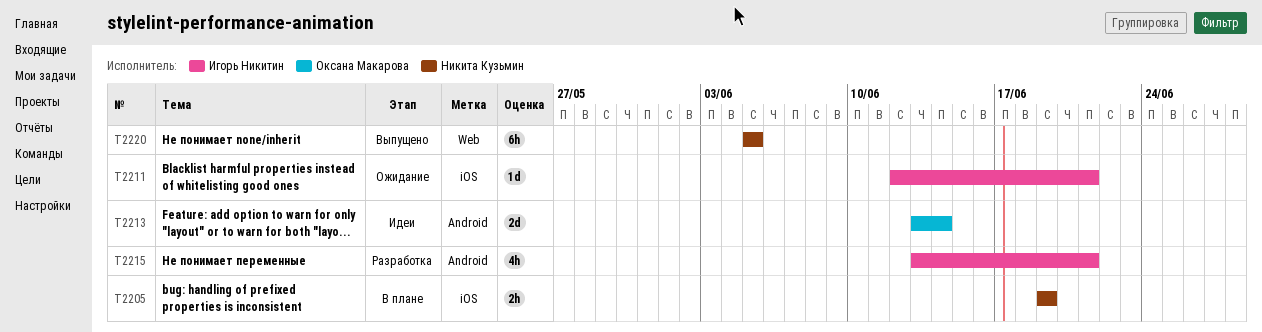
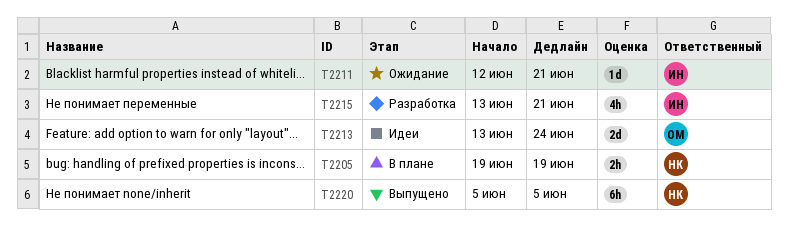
T2213, due: Jun 14 -> Jun 24

